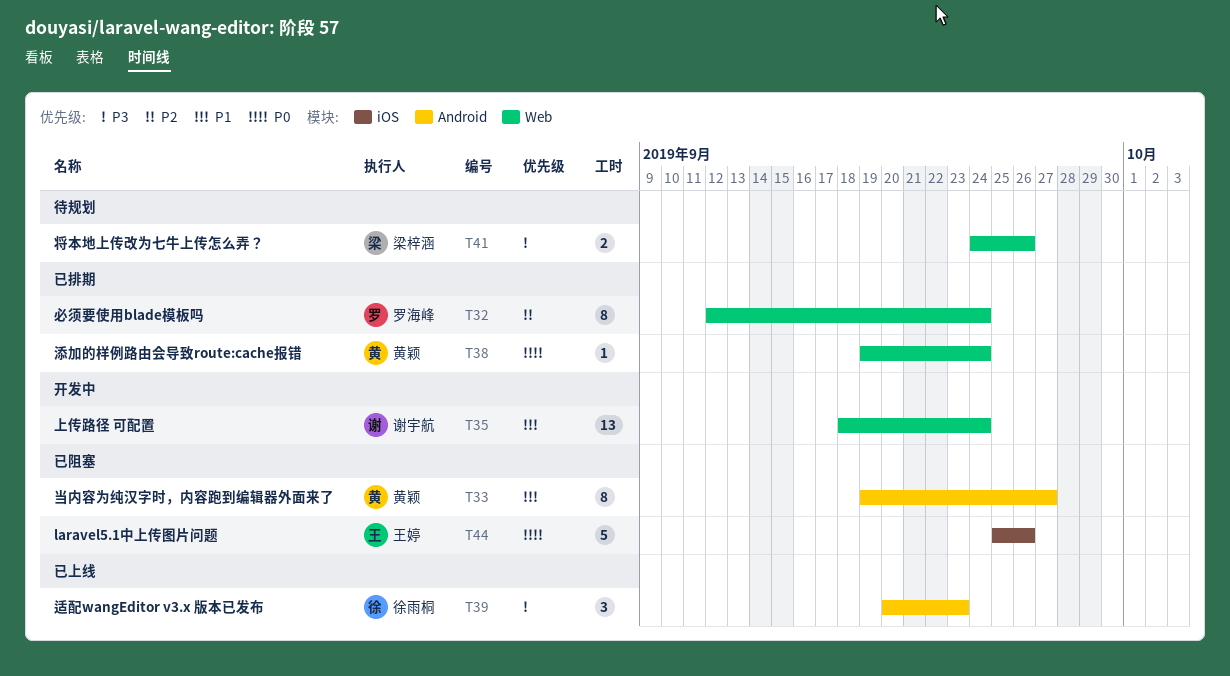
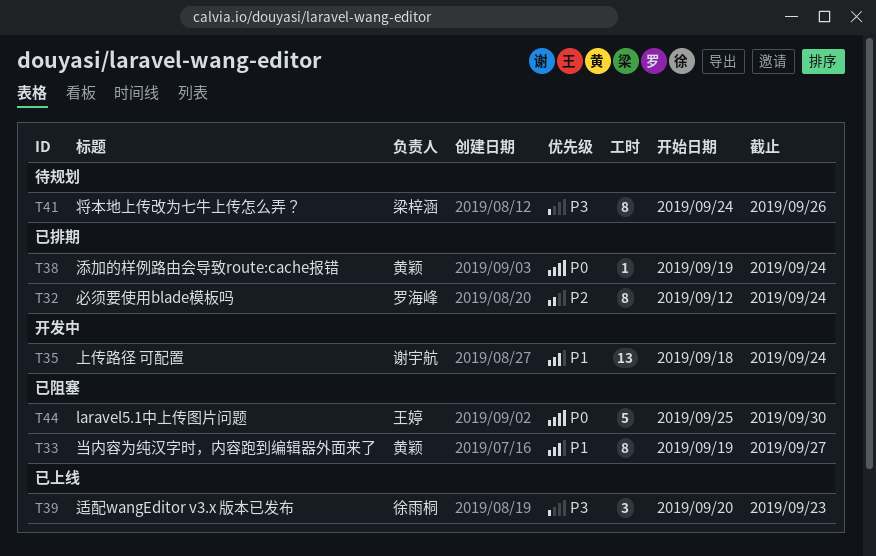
T41, estimate: 2 -> 8
T44, due: Sep 26 -> Sep 30

